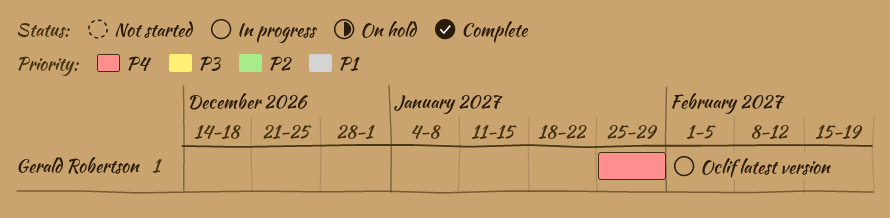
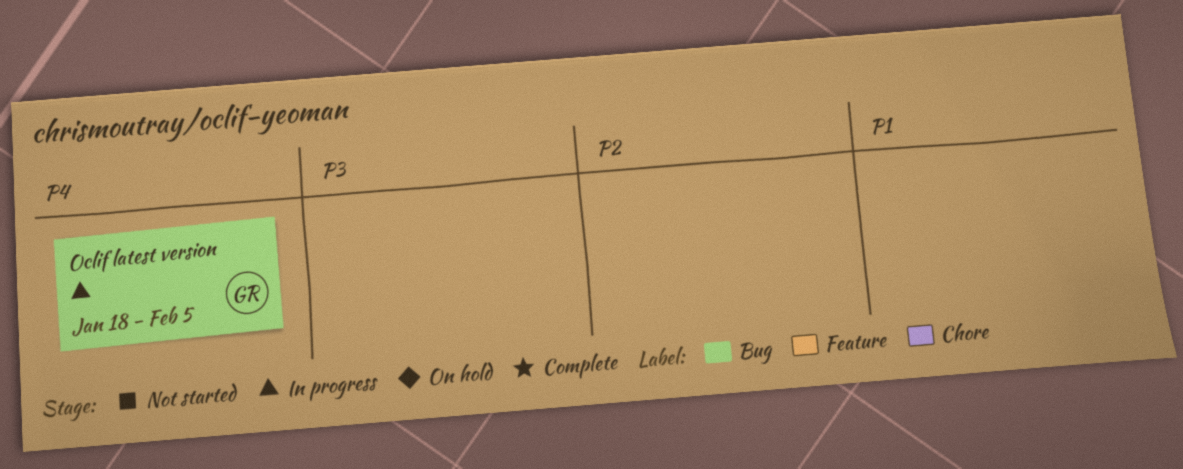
Oclif latest version, start: Jan 25 -> Jan 18
Oclif latest version, due: Jan 29 -> Feb 5

